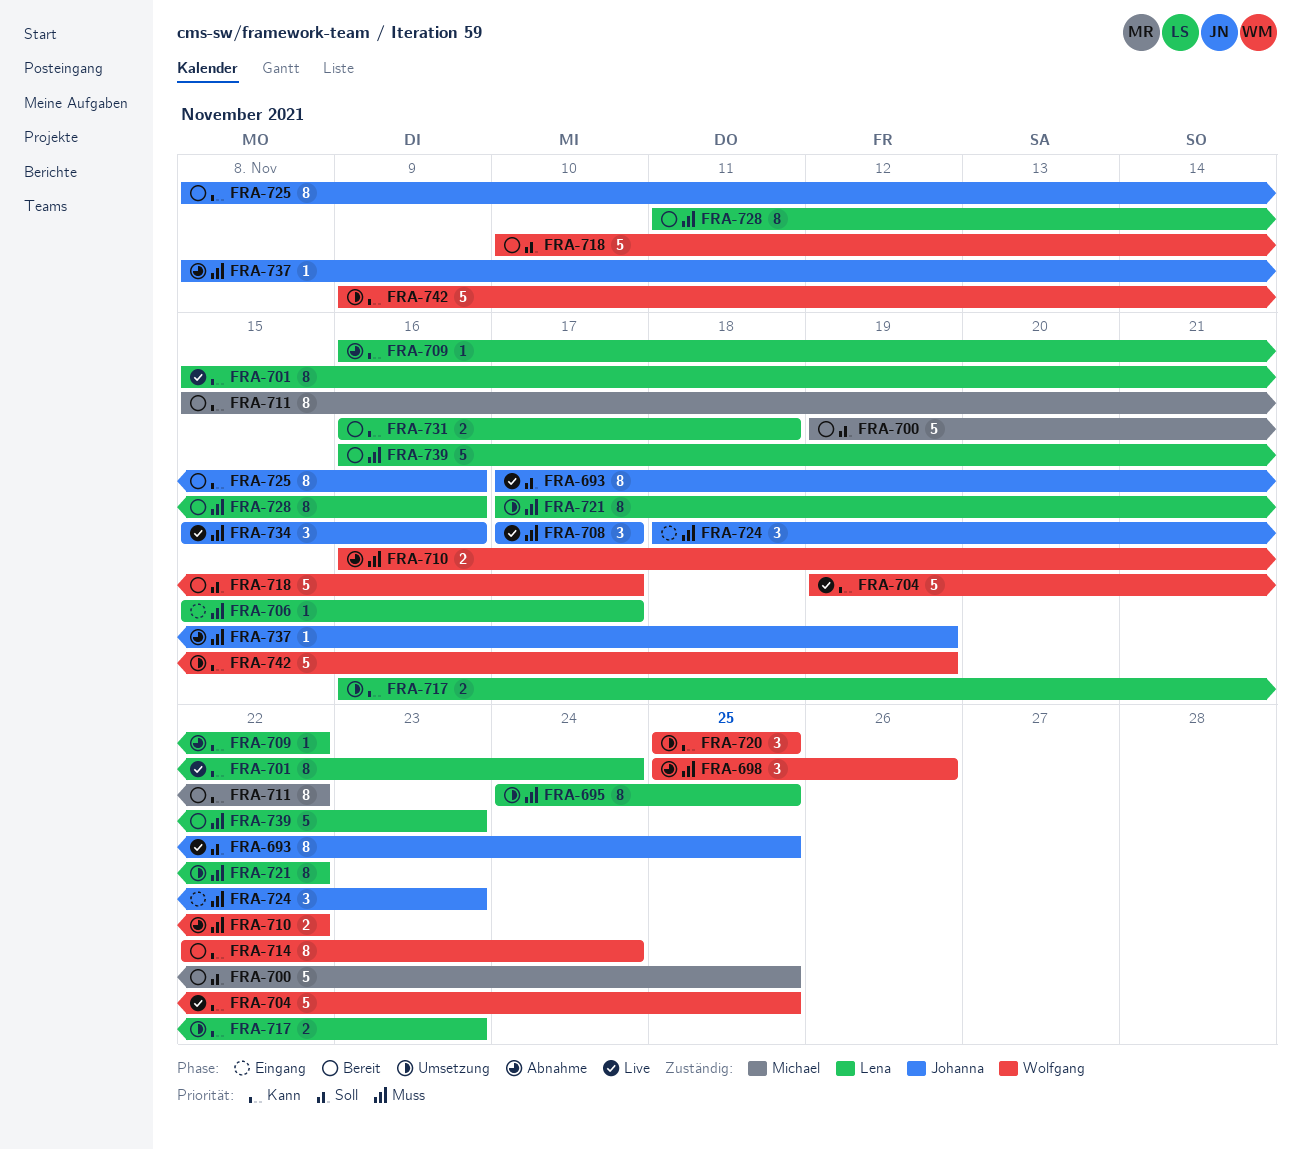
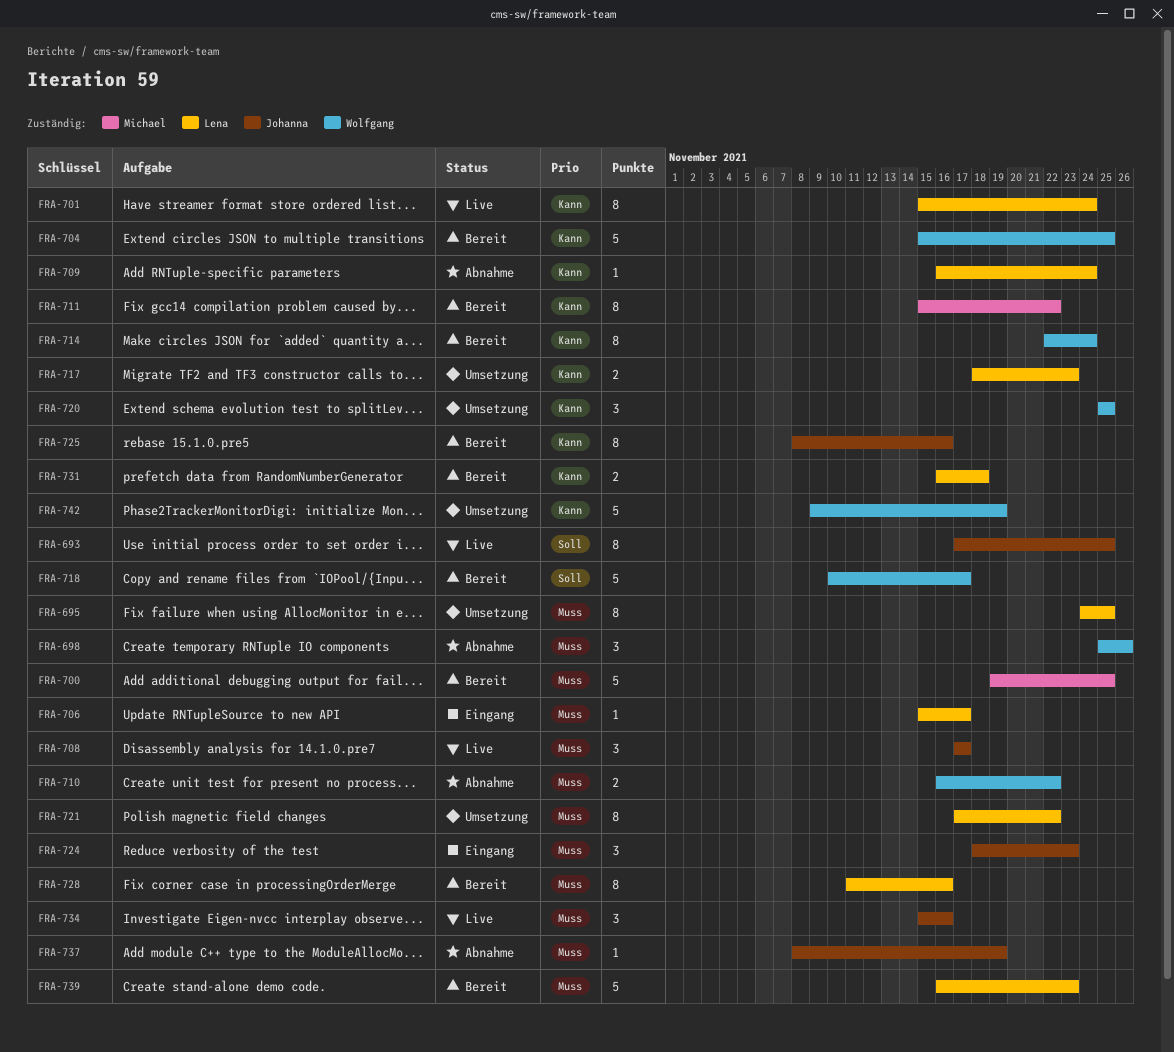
FRA-700, priority: Soll -> Muss
FRA-704, status: Live -> Bereit
FRA-704, start: Nov 19 -> Nov 15
FRA-709, due: Nov 22 -> Nov 24
FRA-717, start: Nov 16 -> Nov 18

